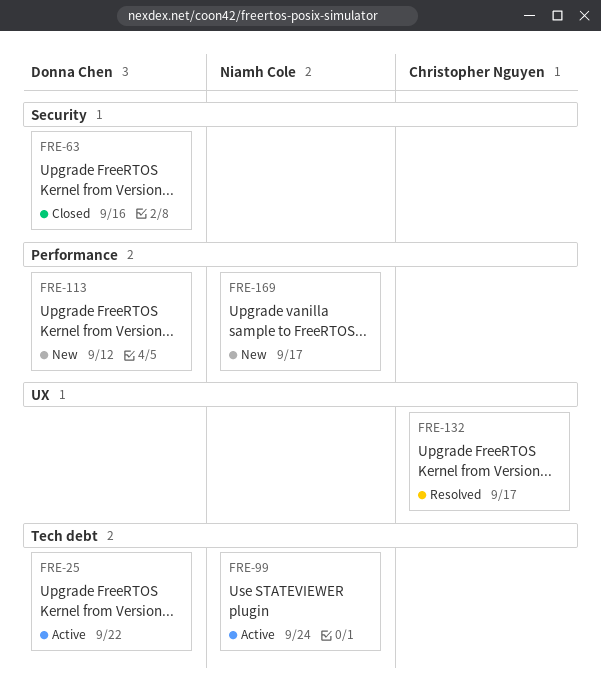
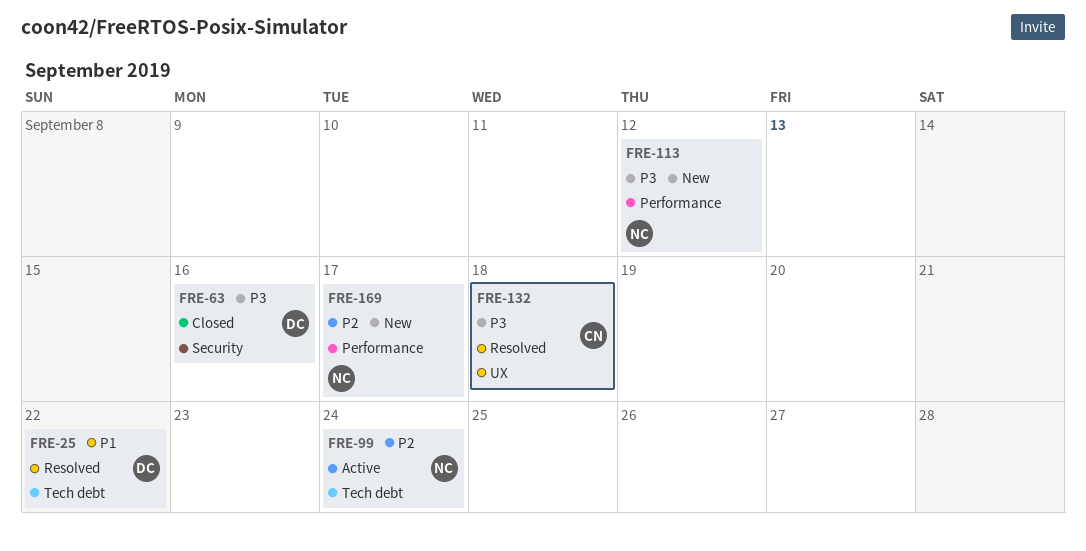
FRE-25, status: Active -> Resolved
FRE-113, owner: Donna Chen -> Niamh Cole
FRE-132, due: Sep 17 -> Sep 18

